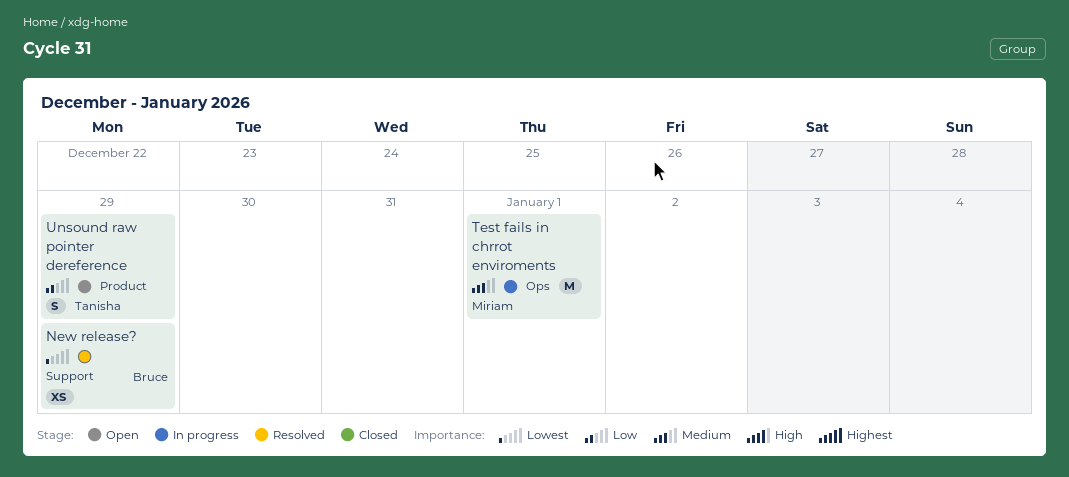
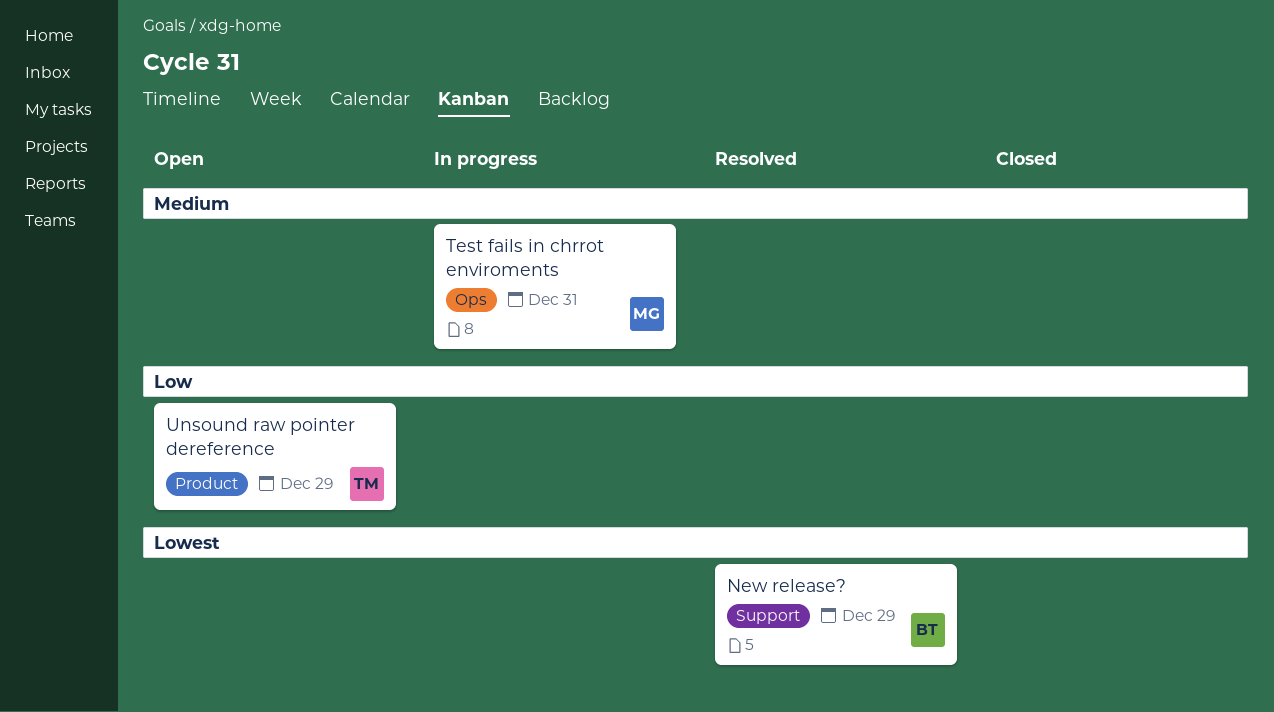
Test fails in chrrot enviroments, due: Jan 1 -> Dec 31

